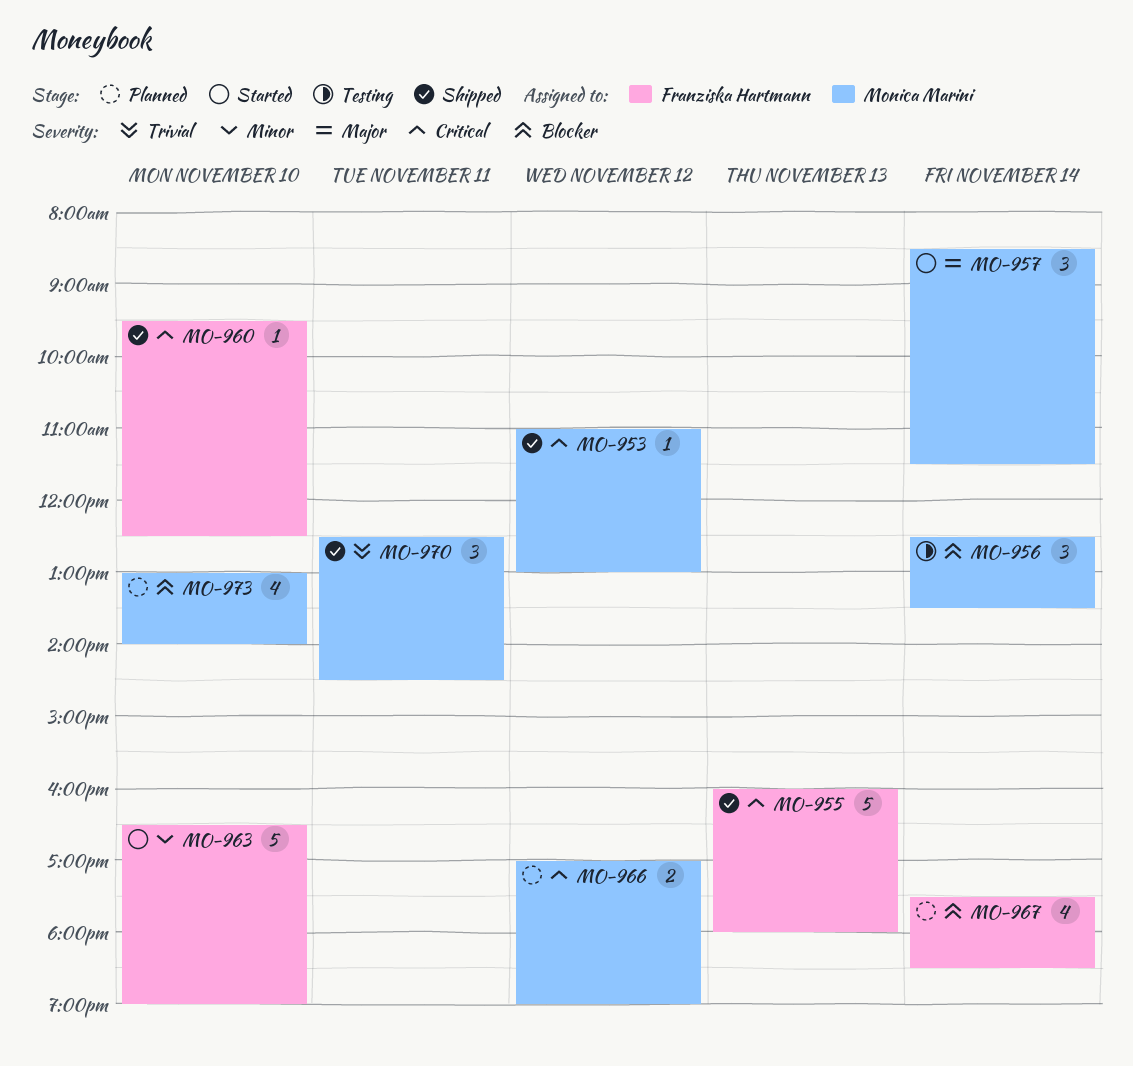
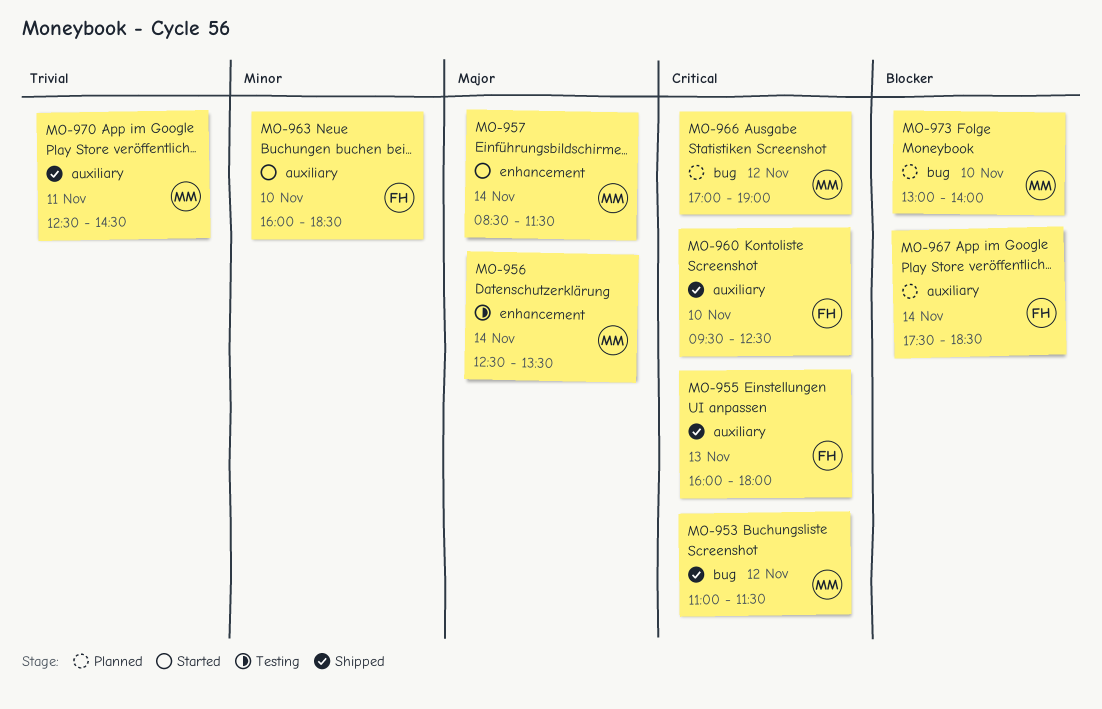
MO-953, ends: 13:00 -> 11:30
MO-956, priority: Blocker -> Major
MO-963, begins: 16:30 -> 16:00
MO-963, ends: 19:00 -> 18:30

